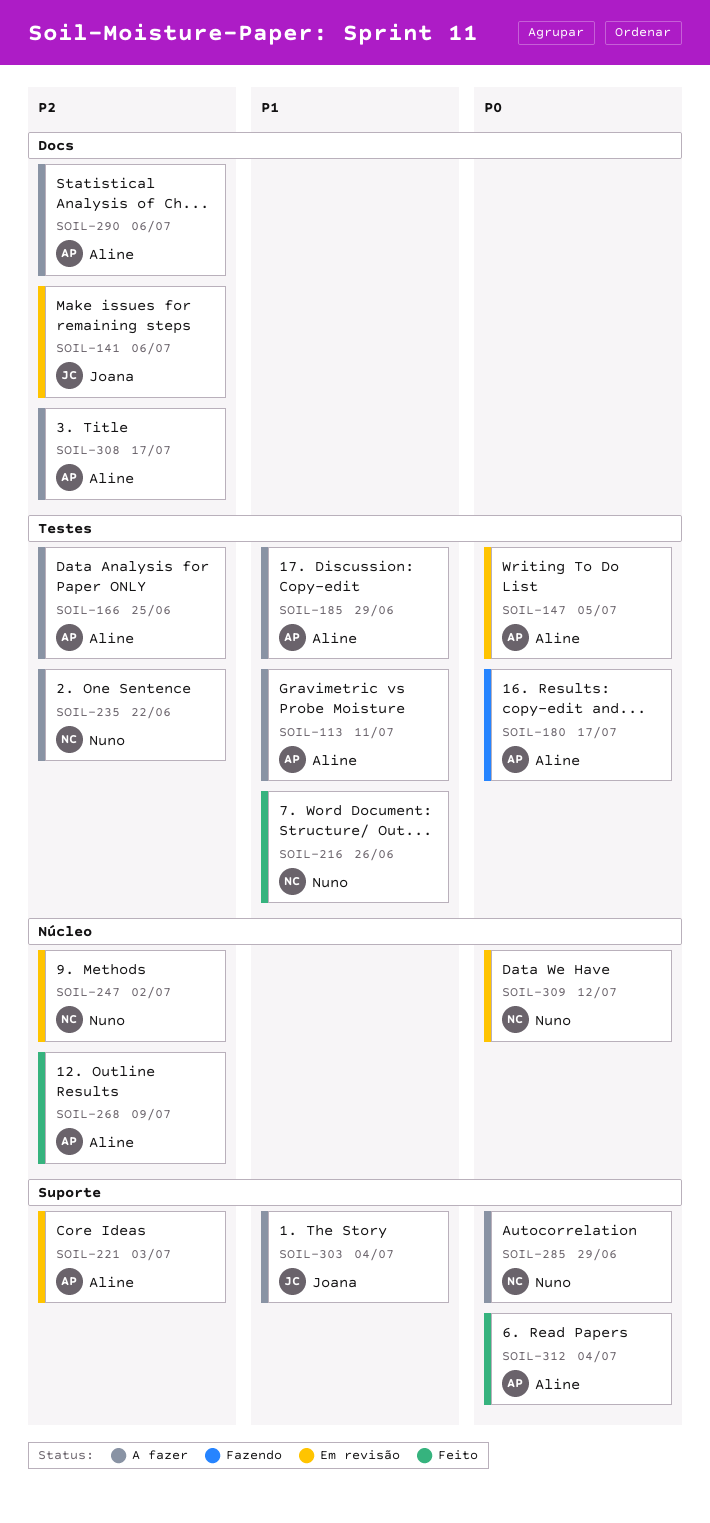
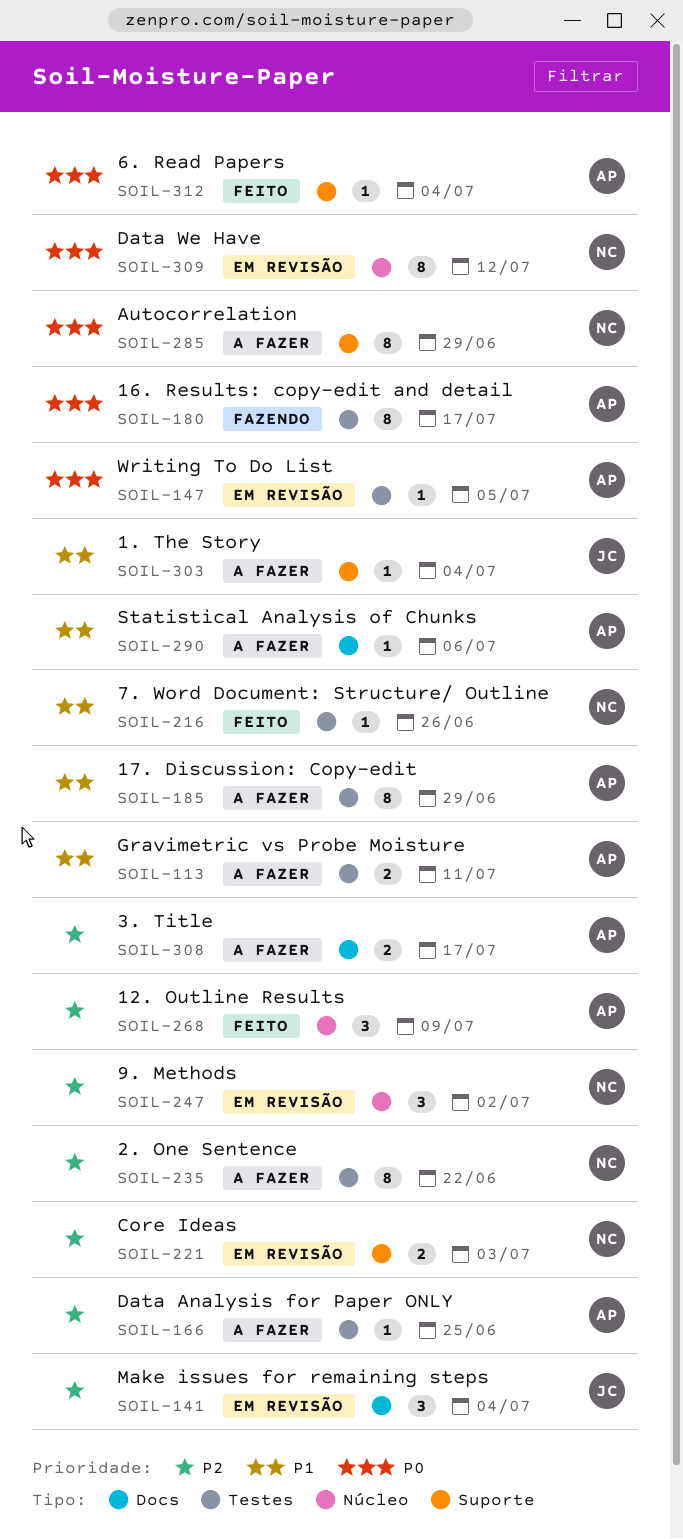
SOIL-141, due: Jul 6 -> Jul 4
SOIL-221, owner: Aline -> Nuno
SOIL-290, priority: P2 -> P1

